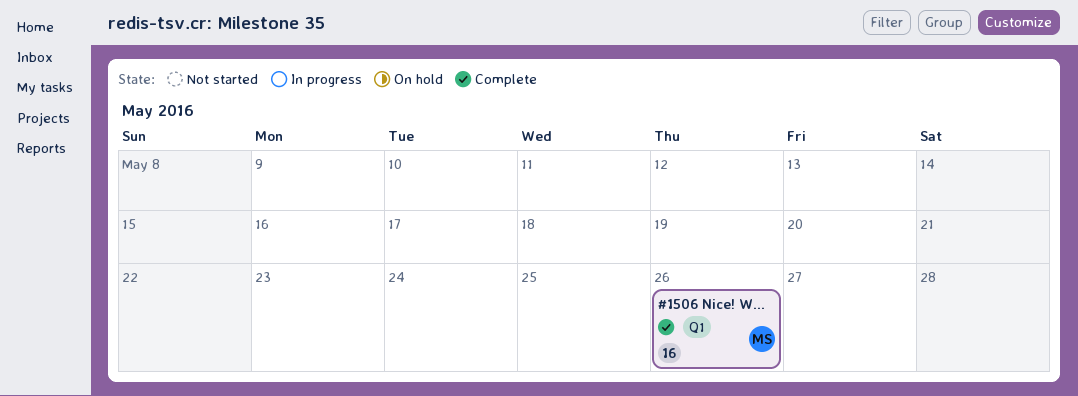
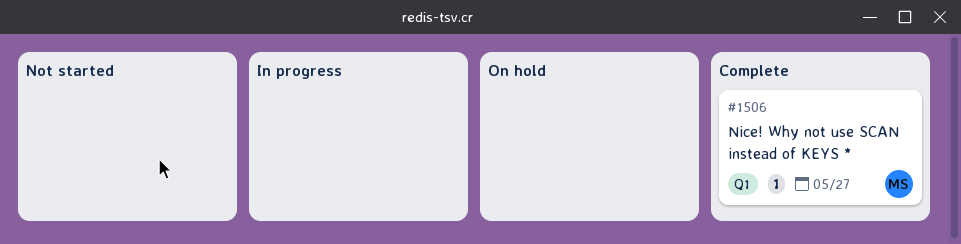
#1506, estimate: 16 -> 1
#1506, due: May 26 -> May 27

